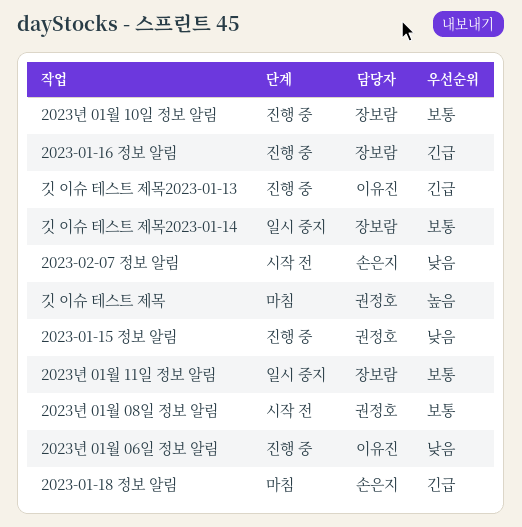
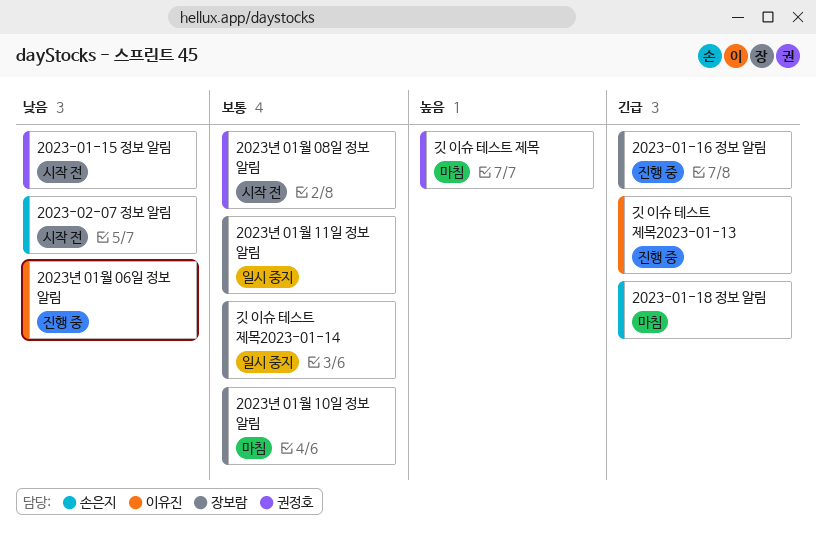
2023-01-15 정보 알림, status: 진행 중 -> 시작 전
2023년 01월 10일 정보 알림, status: 진행 중 -> 마침

